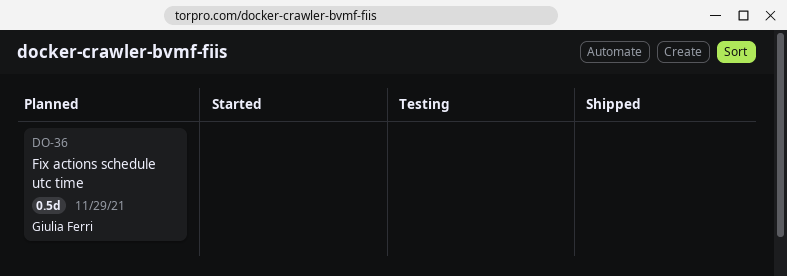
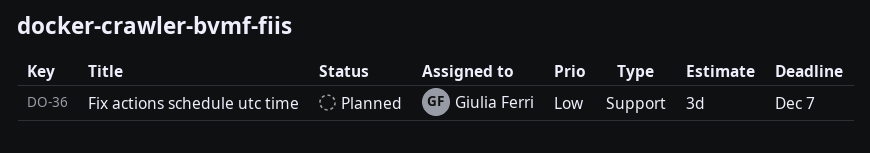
DO-36, estimate: 0.5d -> 3d
DO-36, due: Nov 29 -> Dec 7

